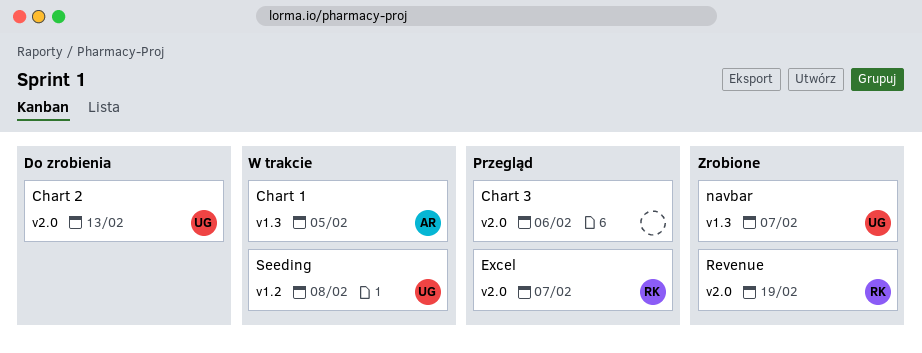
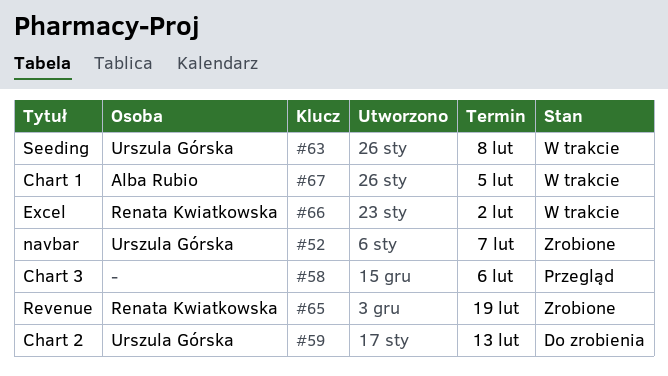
Excel, status: Przegląd -> W trakcie
Excel, due: Feb 7 -> Feb 2

